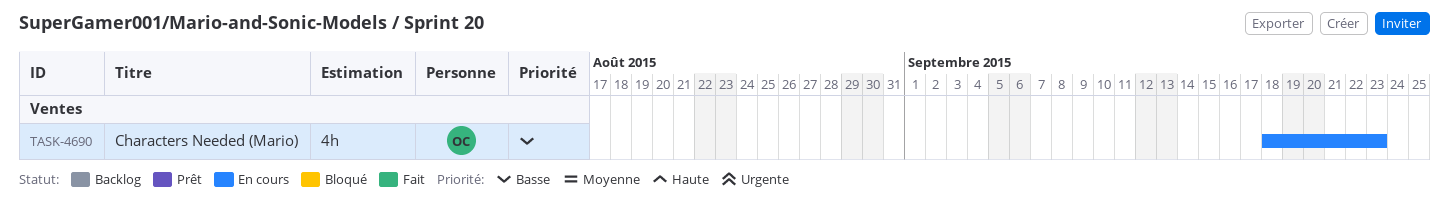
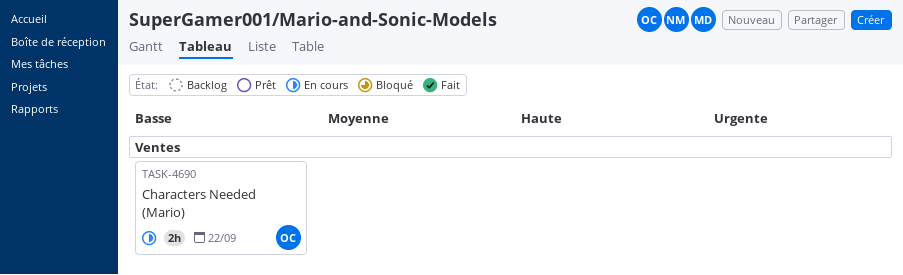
TASK-4690, estimate: 4h -> 2h
TASK-4690, due: Sep 23 -> Sep 22

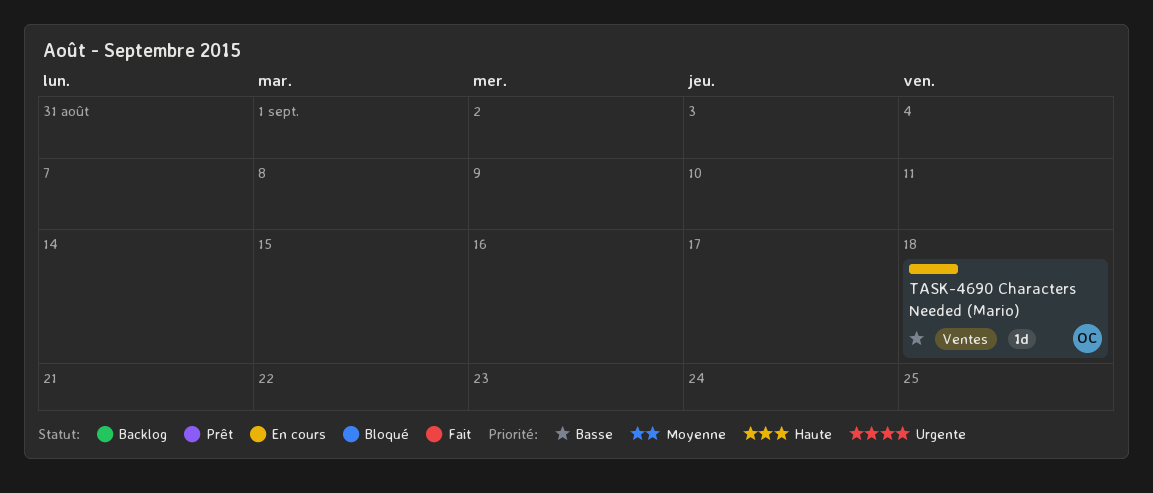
TASK-4690, estimate: 2h -> 1d
TASK-4690, due: Sep 22 -> Sep 18

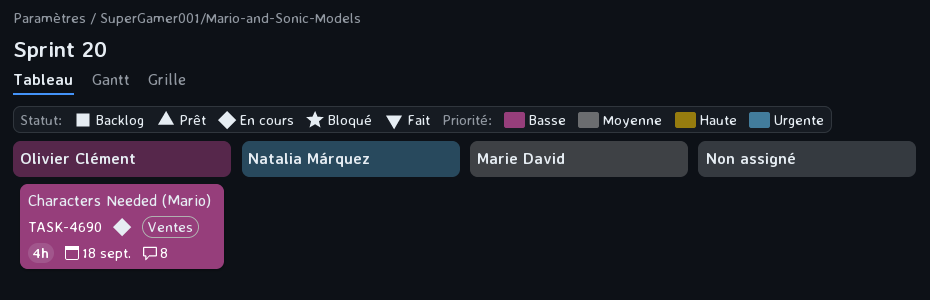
TASK-4690, estimate: 1d -> 4h

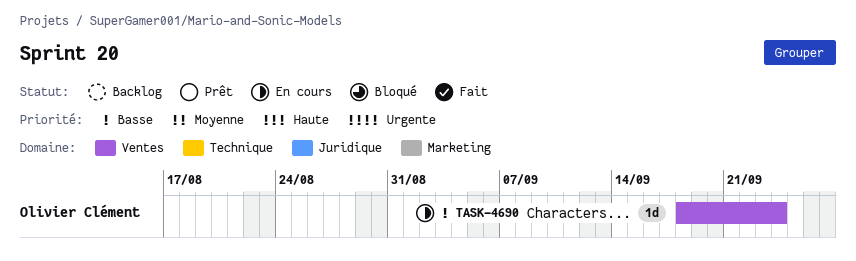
TASK-4690, estimate: 4h -> 1d
TASK-4690, due: Sep 18 -> Sep 24

